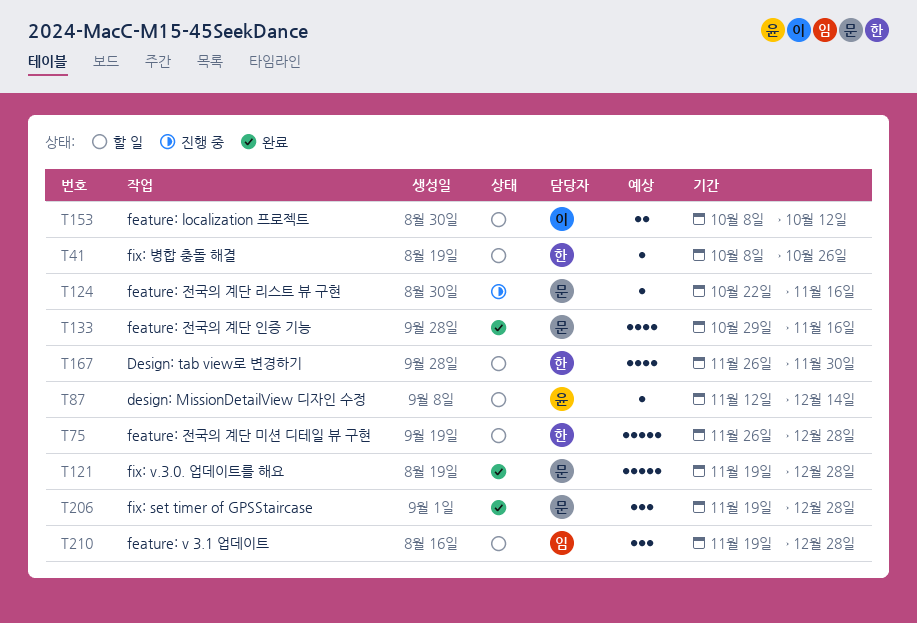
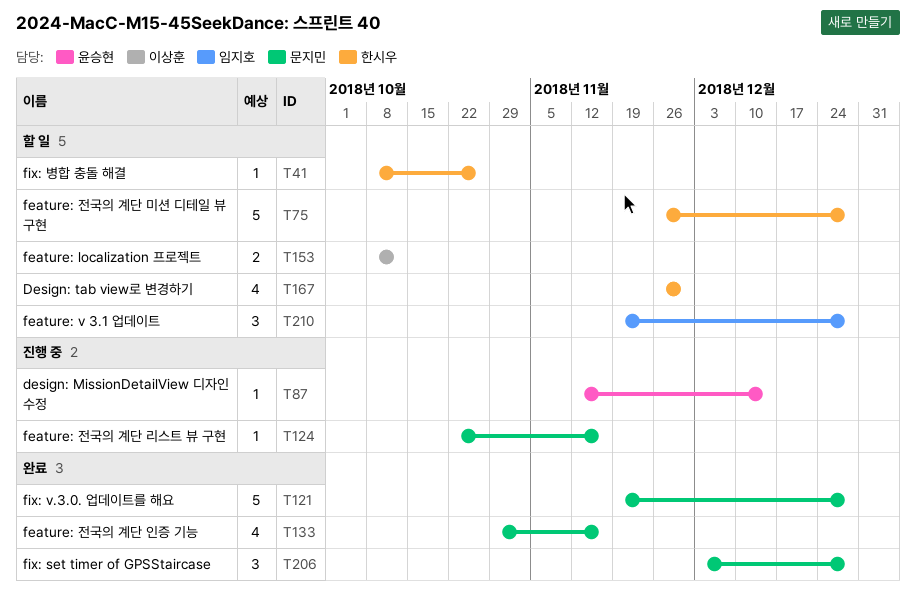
T87, status: 할 일 -> 진행 중
T206, start: Nov 19 -> Dec 3

